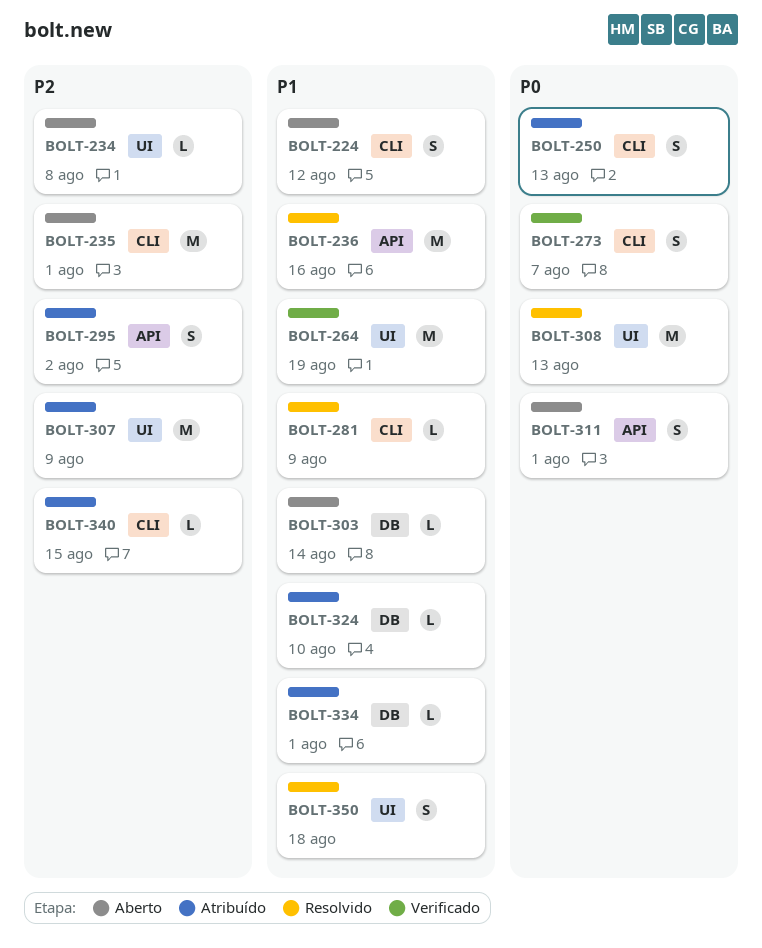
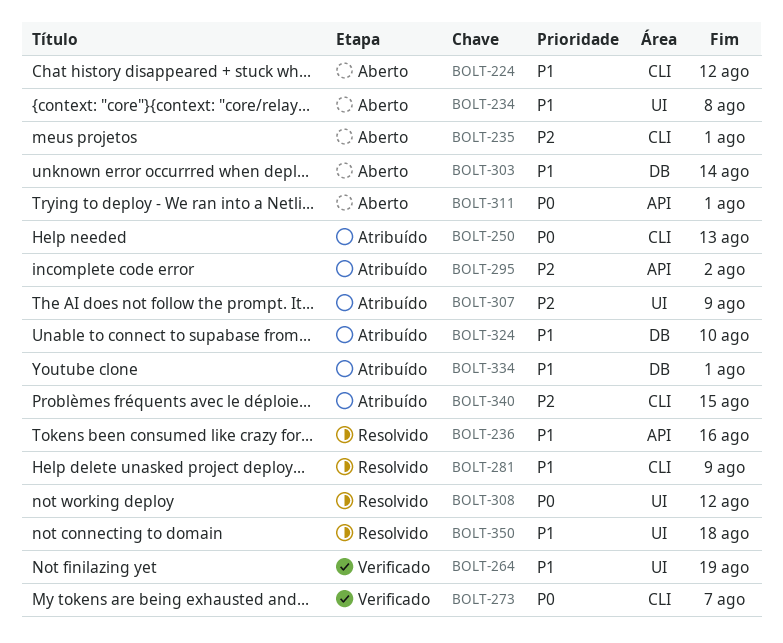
BOLT-234, priority: P2 -> P1
BOLT-308, due: Aug 13 -> Aug 12

